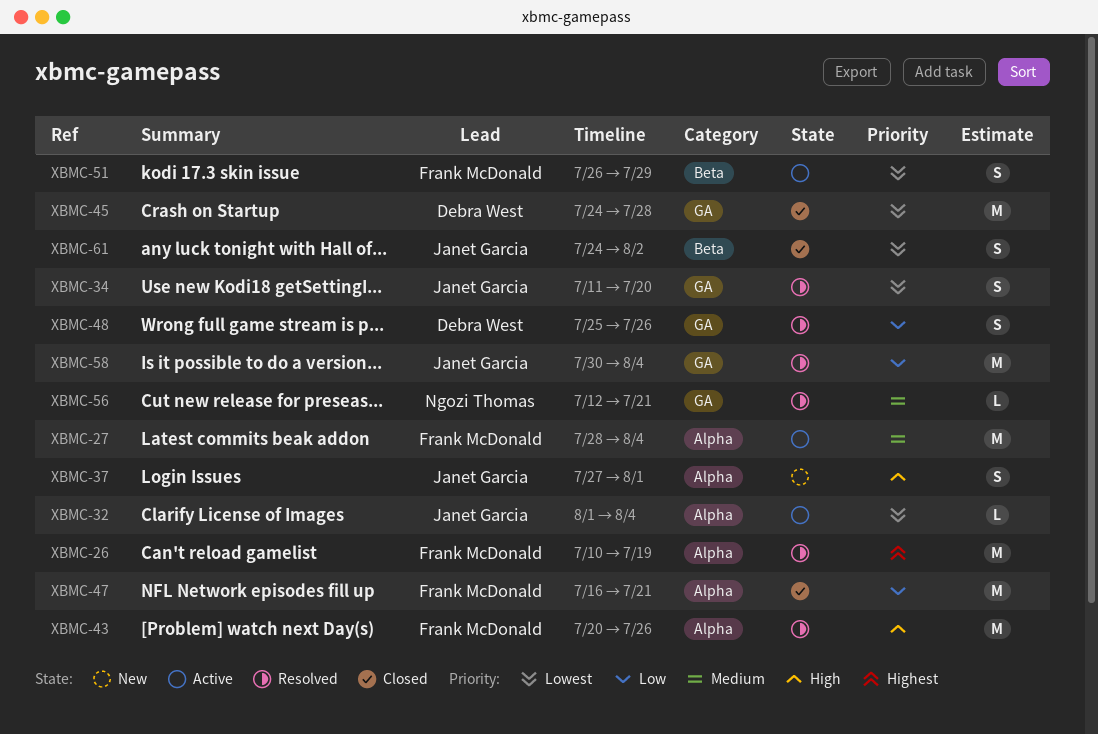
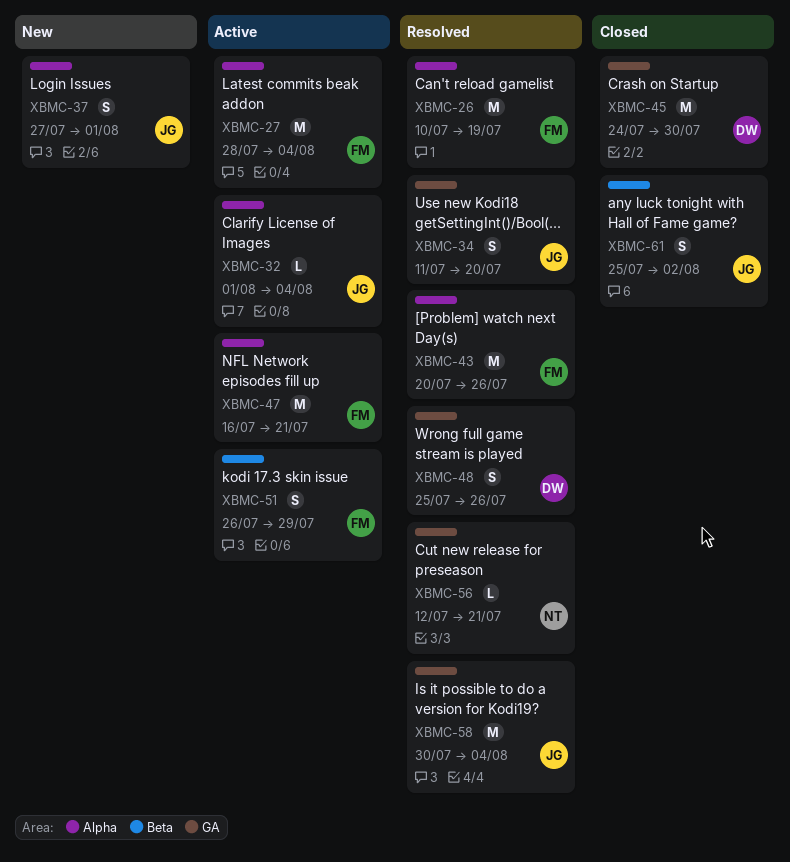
XBMC-45, due: Jul 28 -> Jul 30
XBMC-47, status: Closed -> Active
XBMC-61, start: Jul 24 -> Jul 25

